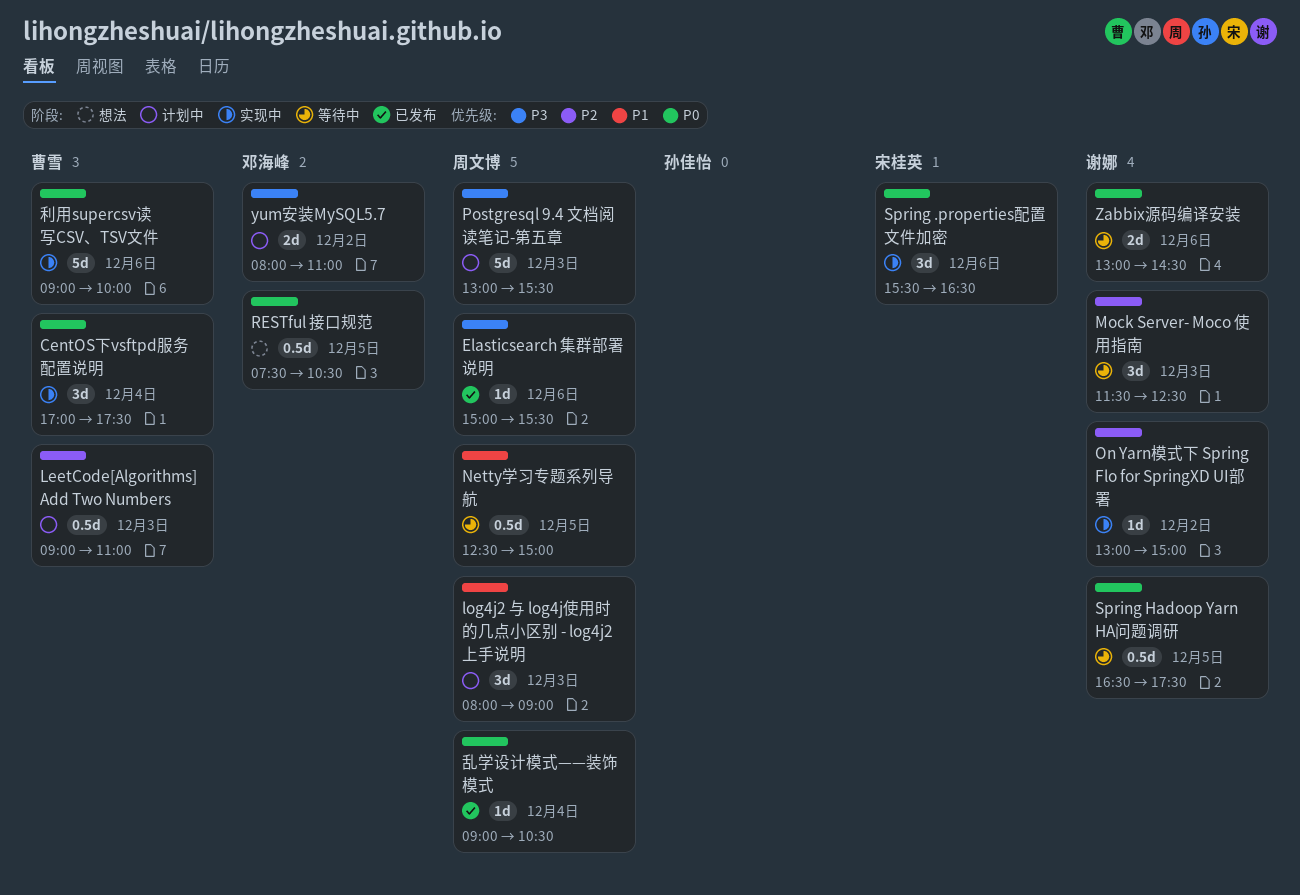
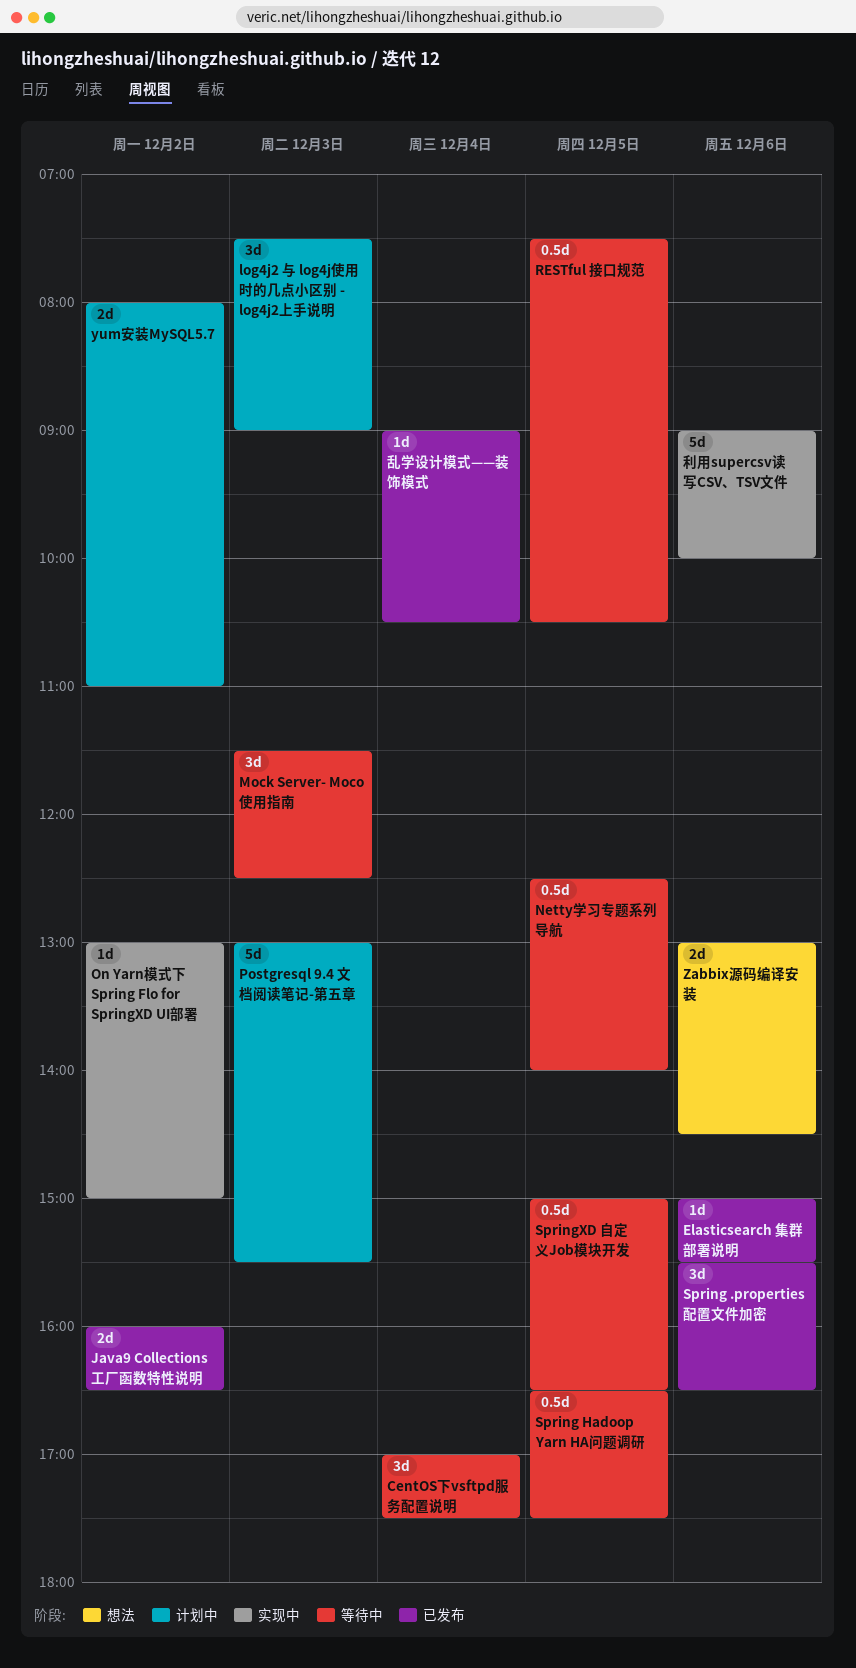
CentOS下vsftpd服务配置说明, status: 实现中 -> 等待中
Java9 Collections工厂函数特性说明: none -> present
LeetCode[Algorithms] Add Two Numbers: present -> none
log4j2 与 log4j使用时的几点小区别 - log4j2上手说明, begins: 08:00 -> 07:30
Netty学习专题系列导航, ends: 15:00 -> 14:00
RESTful 接口规范, status: 想法 -> 等待中
Spring .properties配置文件加密, status: 实现中 -> 已发布
SpringXD 自定义Job模块开发: none -> present
Zabbix源码编译安装, status: 等待中 -> 想法

